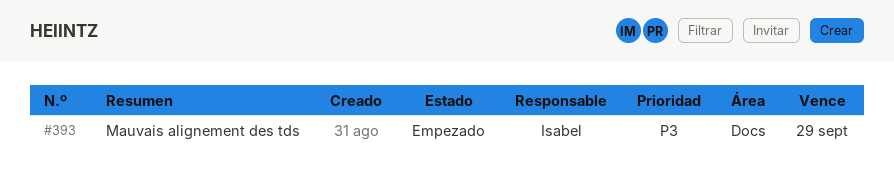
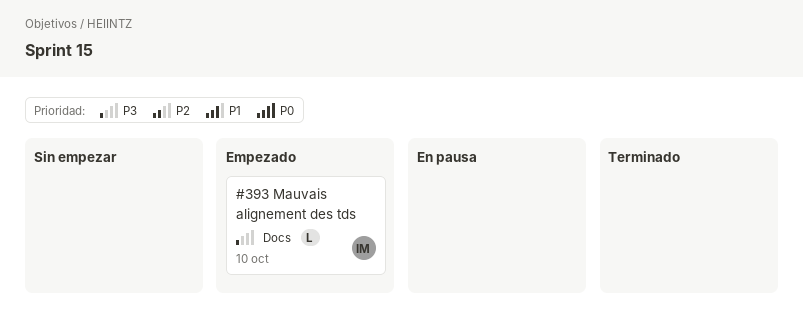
#393, due: Sep 29 -> Oct 10

